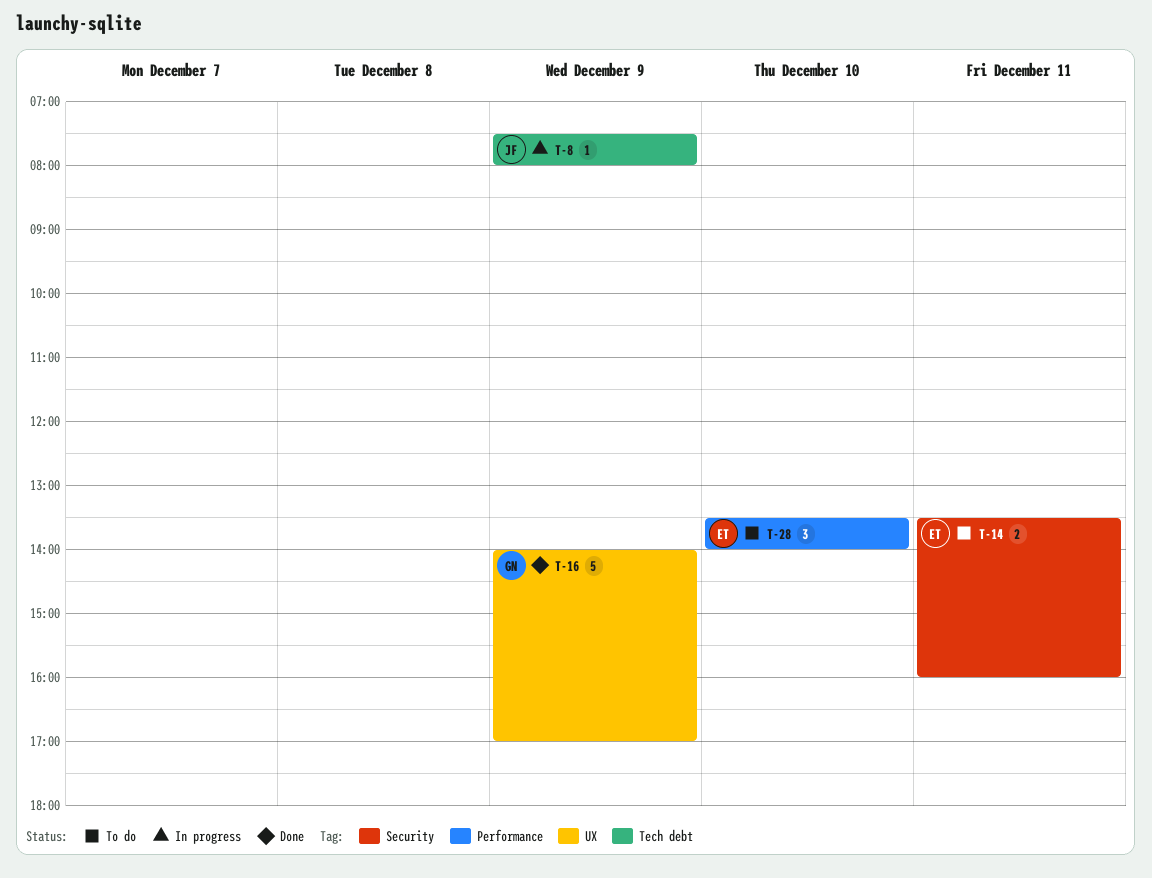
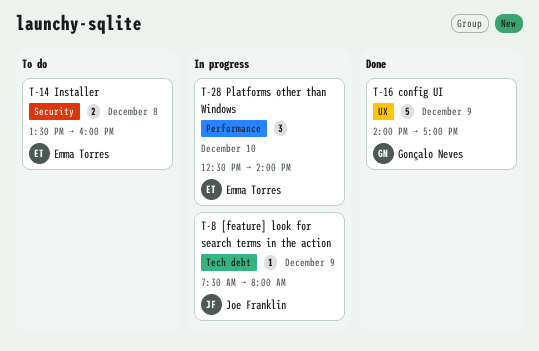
T-14, day: Dec 11 -> Dec 8
T-28, status: To do -> In progress
T-28, begins: 13:30 -> 12:30

